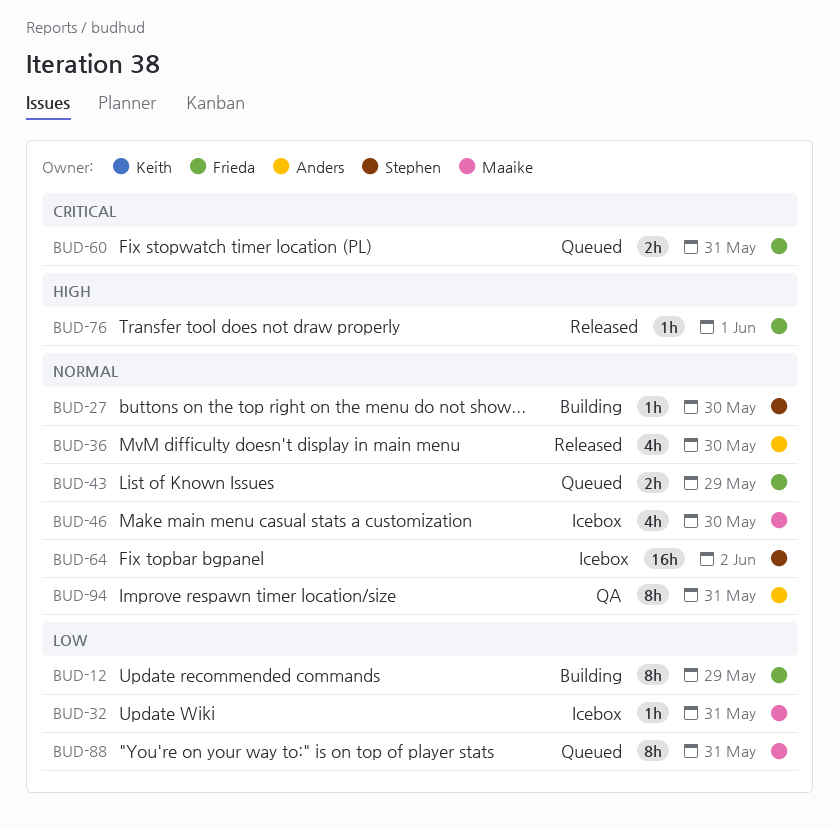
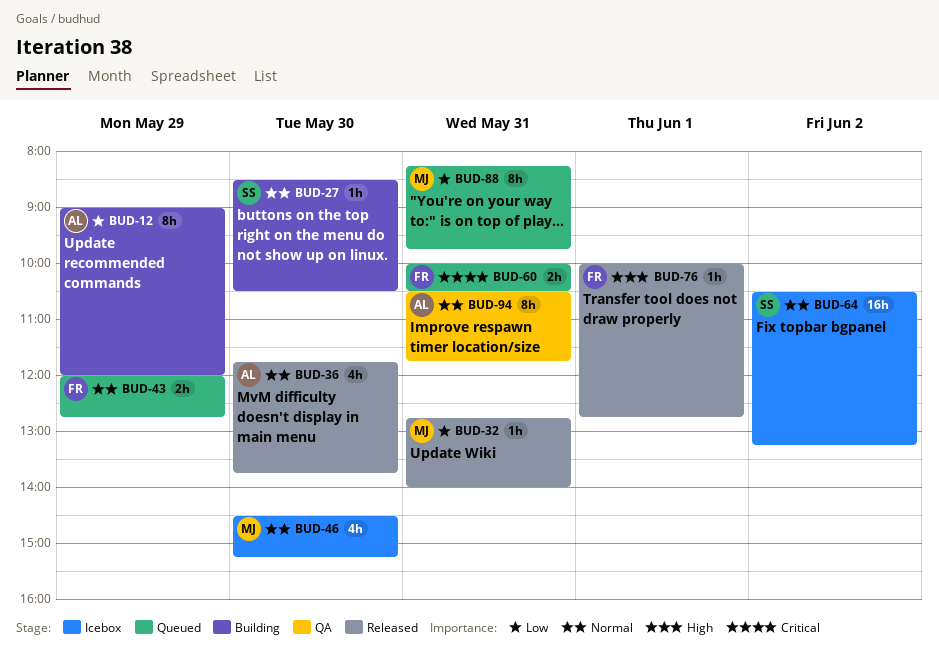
BUD-12, owner: Frieda -> Anders
BUD-32, status: Icebox -> Released

